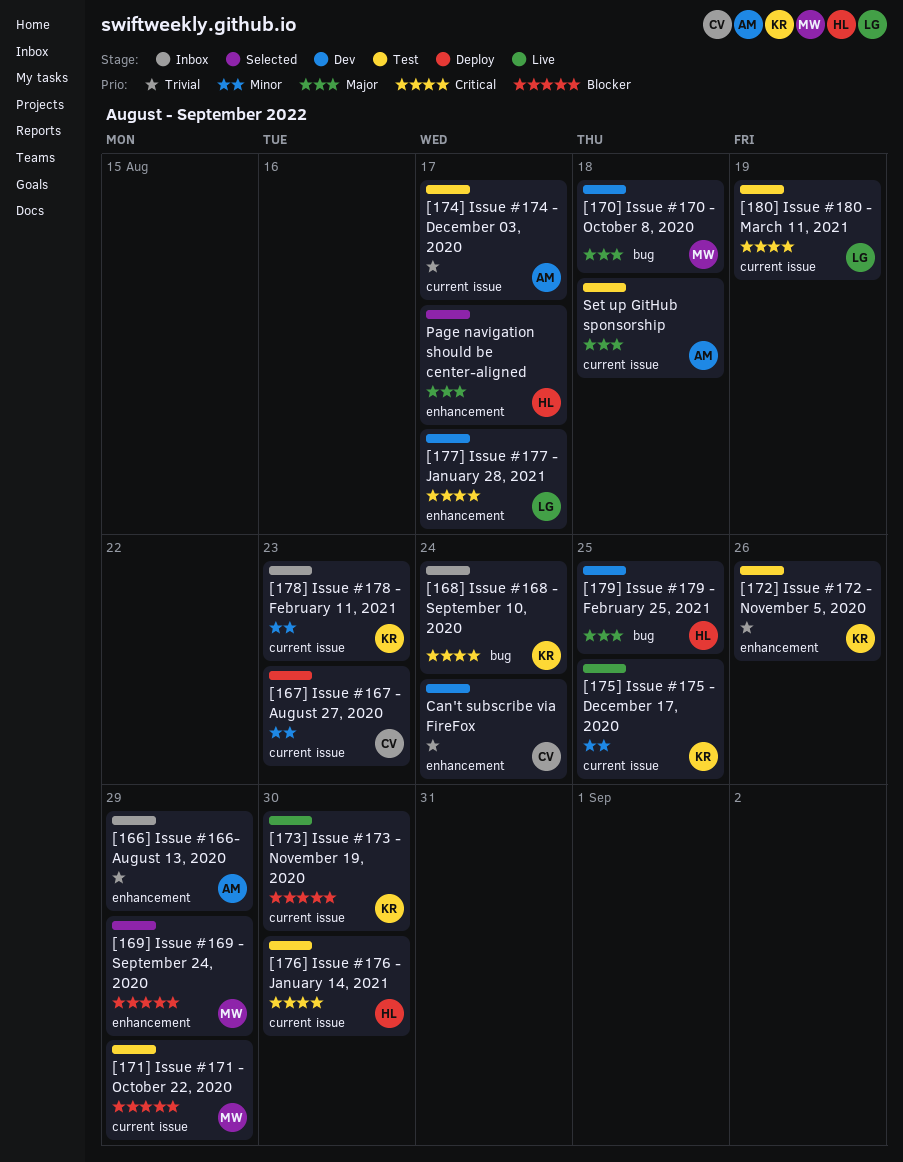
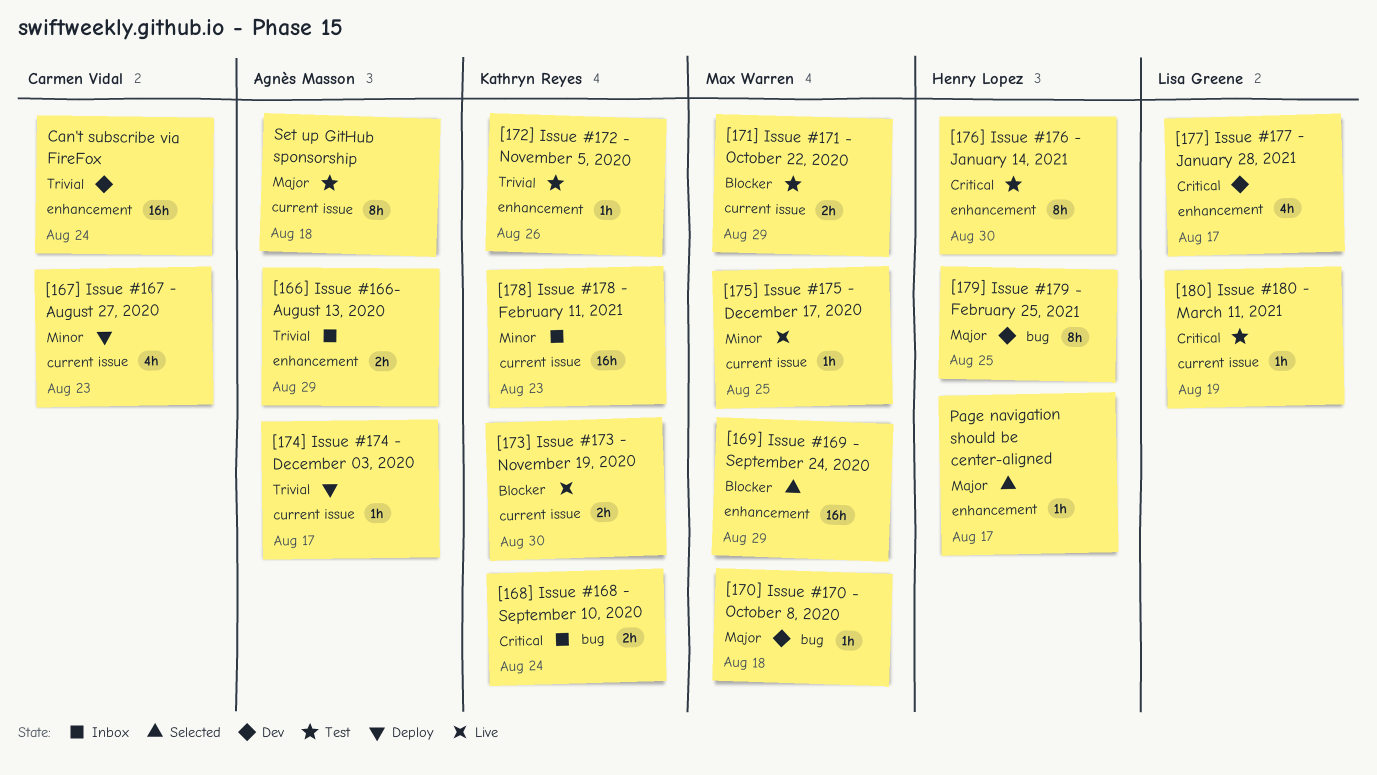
[174] Issue #174 - December 03, 2020, status: Test -> Deploy
[175] Issue #175 - December 17, 2020, owner: Kathryn Reyes -> Max Warren
[176] Issue #176 - January 14, 2021, label: current issue -> enhancement

